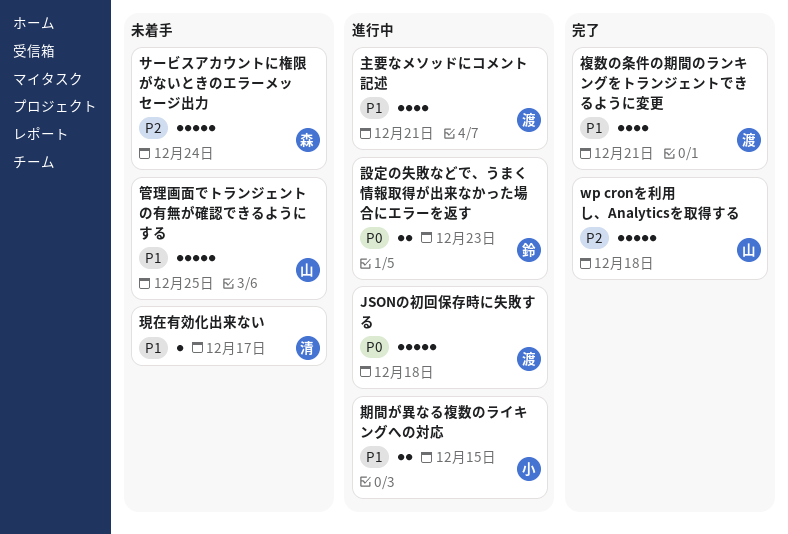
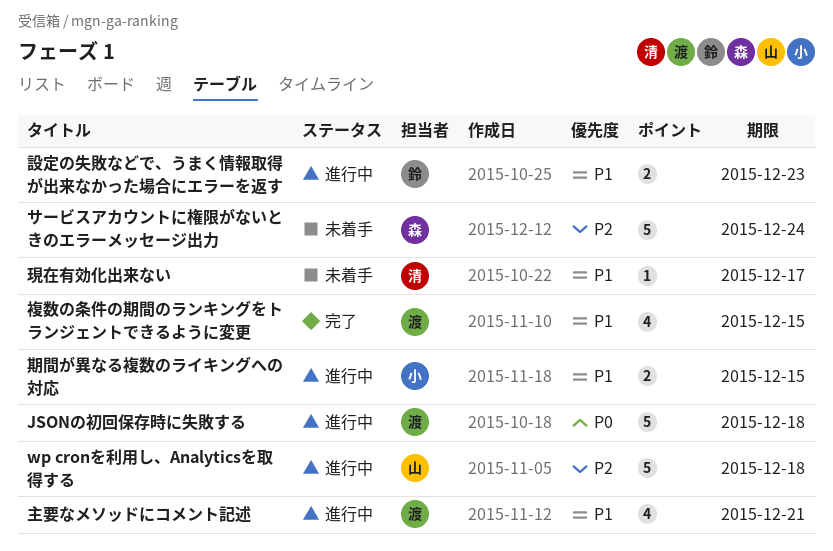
wp cronを利用し、Analyticsを取得する, status: 完了 -> 進行中
管理画面でトランジェントの有無が確認できるようにする: present -> none
複数の条件の期間のランキングをトランジェントできるように変更, due: Dec 21 -> Dec 15
設定の失敗などで、うまく情報取得が出来なかった場合にエラーを返す, priority: P0 -> P1

